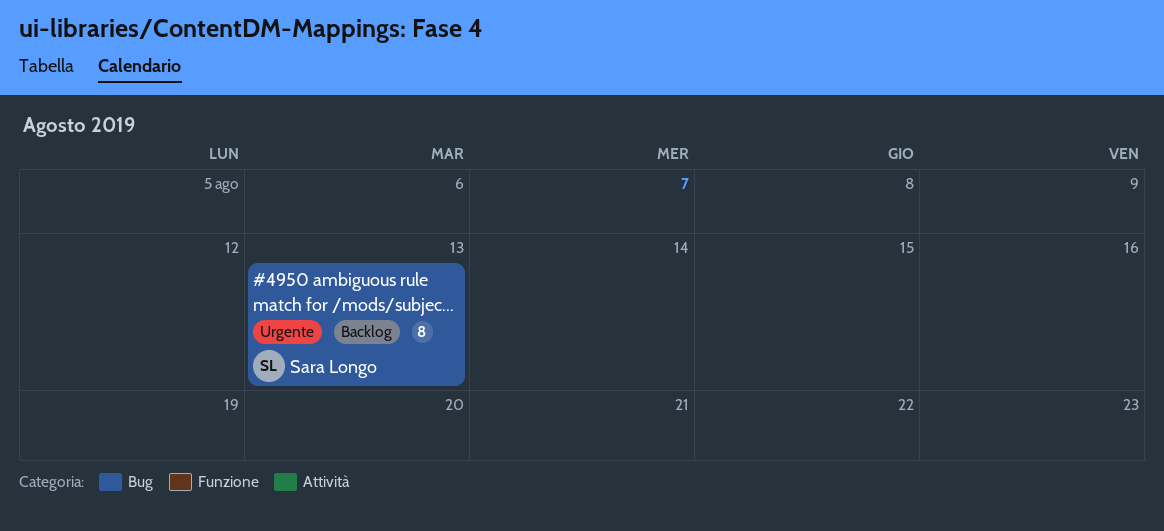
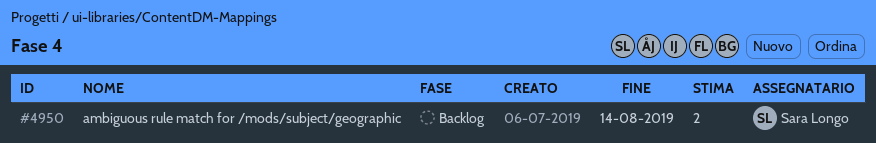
#4950, estimate: 8 -> 2
#4950, due: Aug 13 -> Aug 14

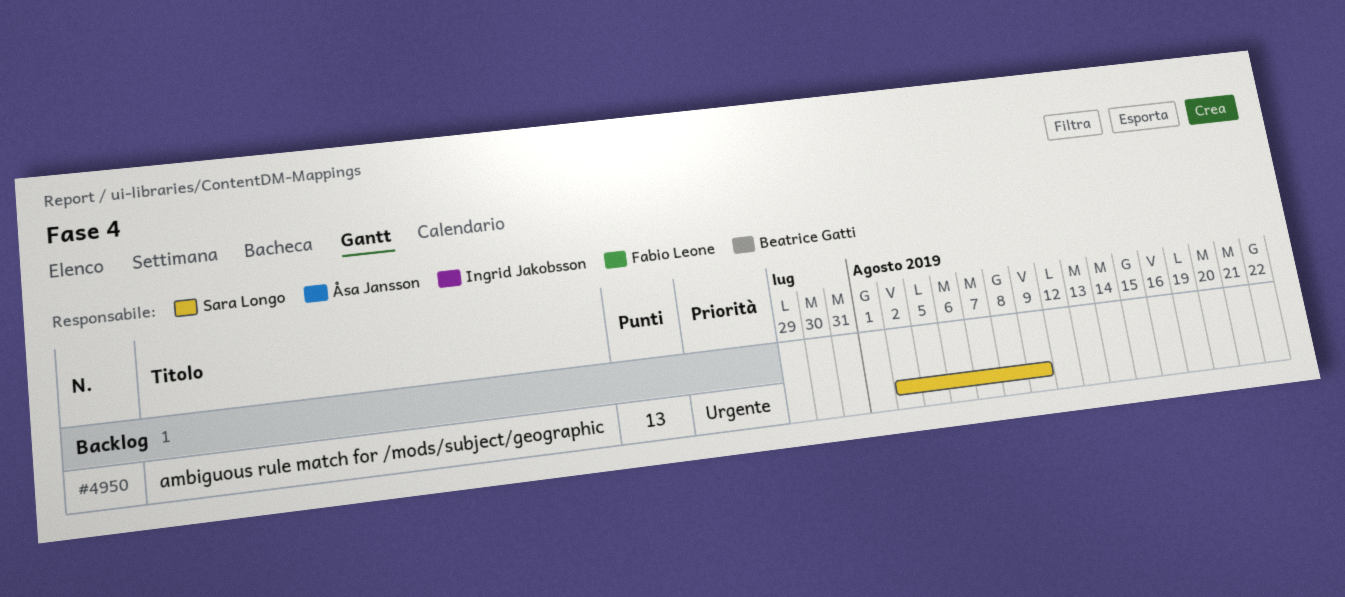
#4950, estimate: 2 -> 13
#4950, due: Aug 14 -> Aug 9

